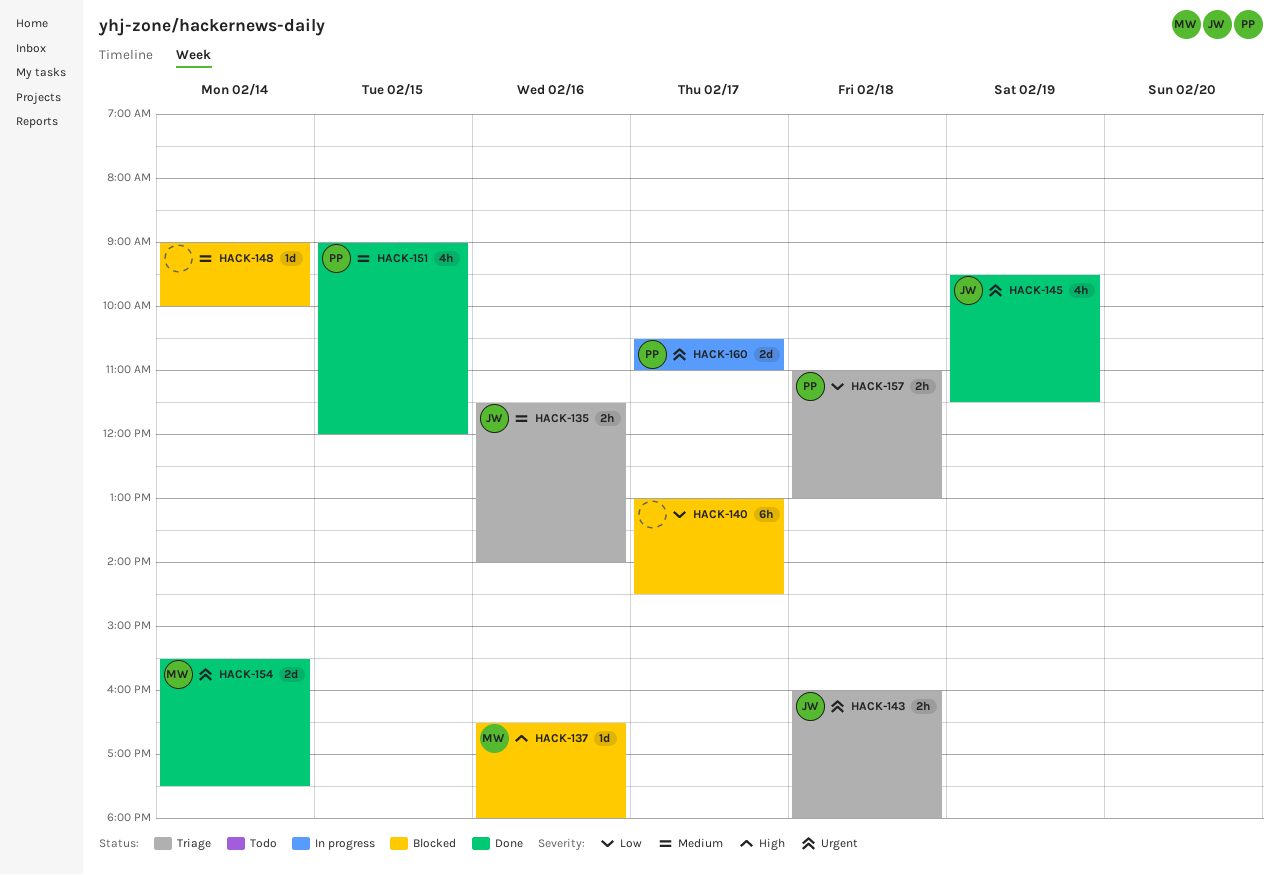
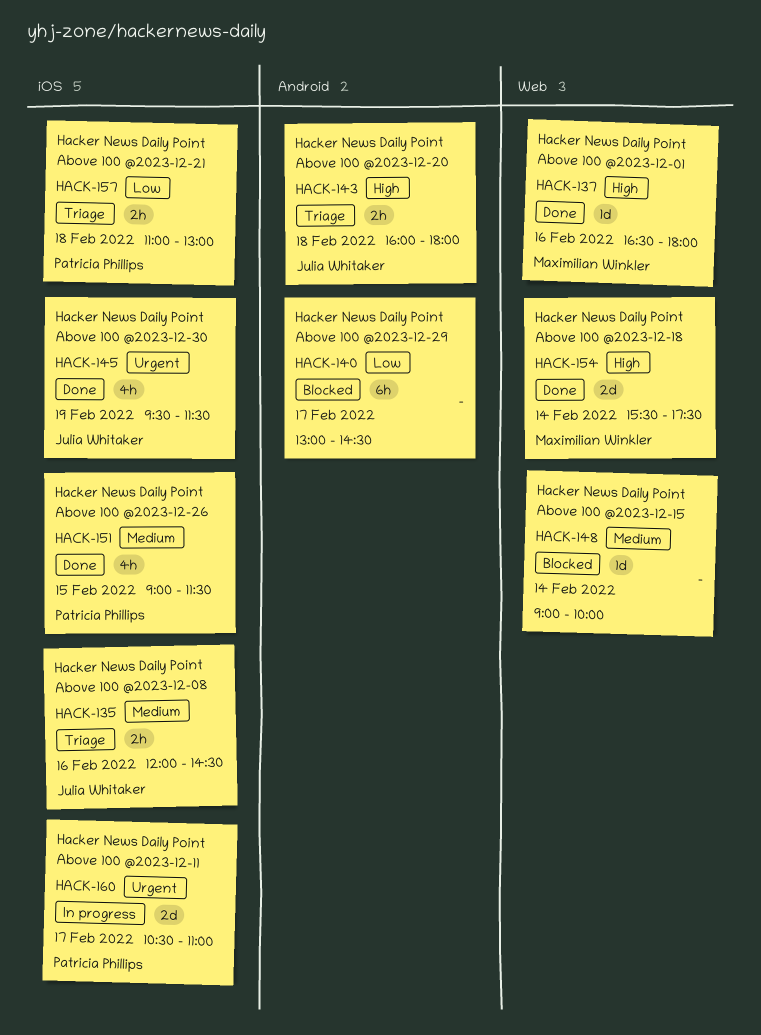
HACK-135, begins: 11:30 -> 12:00
HACK-135, ends: 14:00 -> 14:30
HACK-137, status: Blocked -> Done
HACK-143, priority: Urgent -> High
HACK-151, ends: 12:00 -> 11:30
HACK-154, priority: Urgent -> High

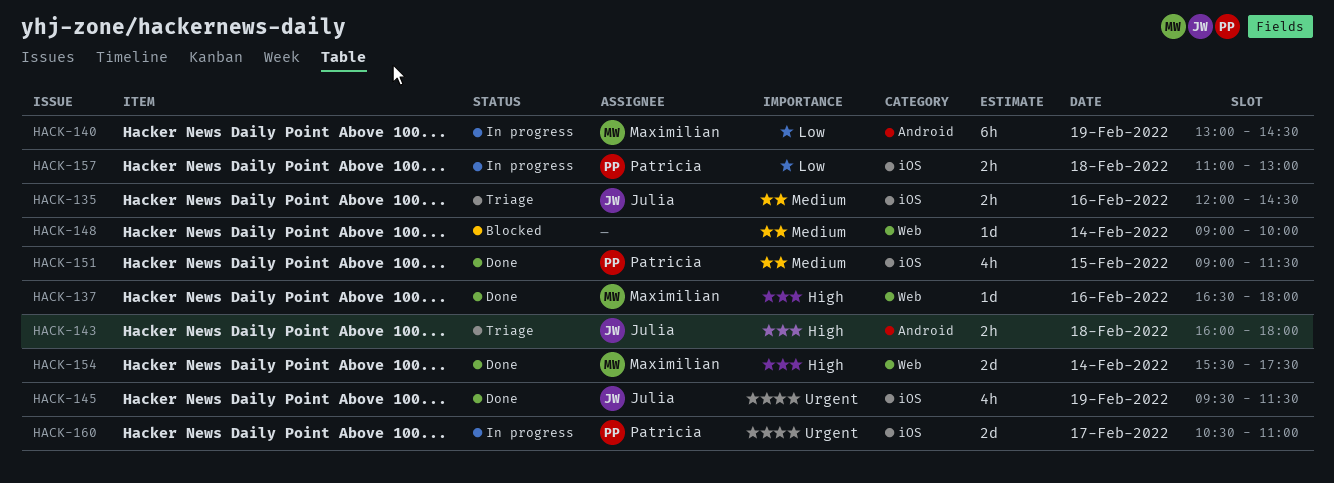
HACK-140, status: Blocked -> In progress
HACK-140, owner: none -> Maximilian Winkler
HACK-140, day: Feb 17 -> Feb 19
HACK-157, status: Triage -> In progress

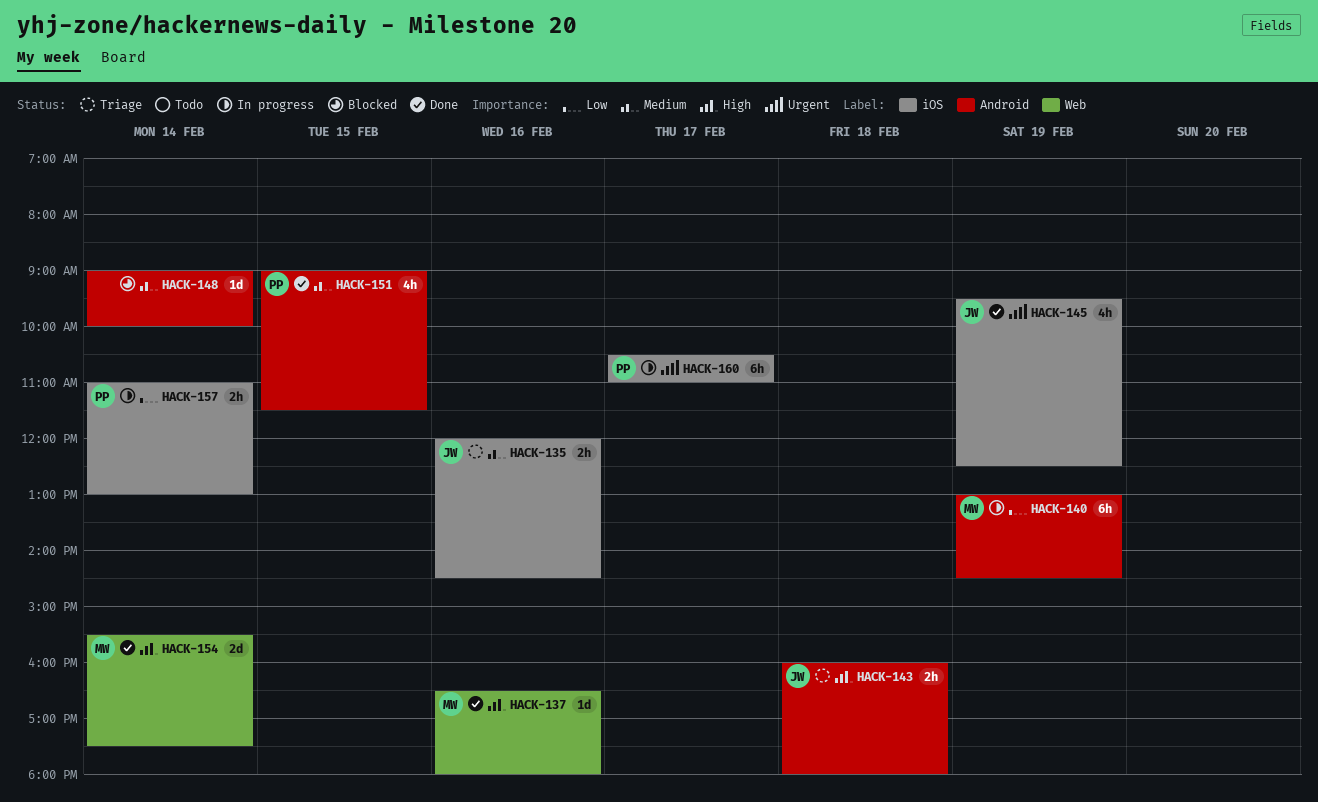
HACK-145, ends: 11:30 -> 12:30
HACK-148, label: Web -> Android
HACK-151, label: iOS -> Android
HACK-157, day: Feb 18 -> Feb 14
HACK-160, estimate: 2d -> 6h

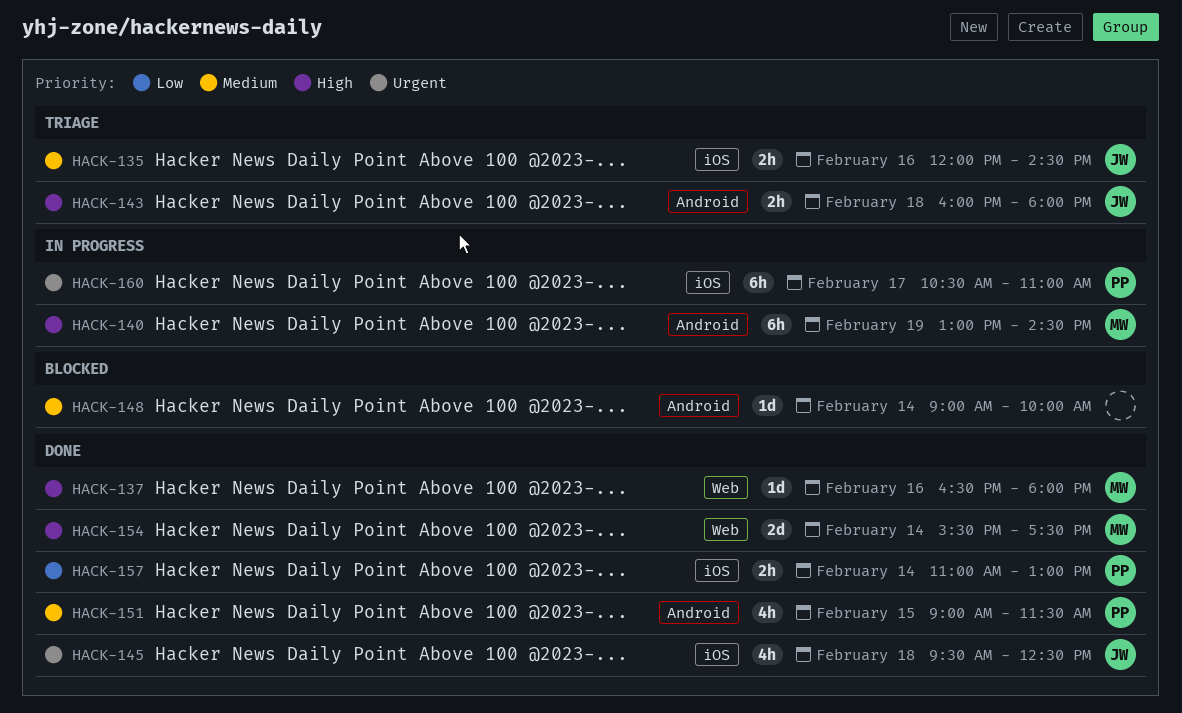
HACK-140, priority: Low -> High
HACK-145, day: Feb 19 -> Feb 18
HACK-157, status: In progress -> Done

